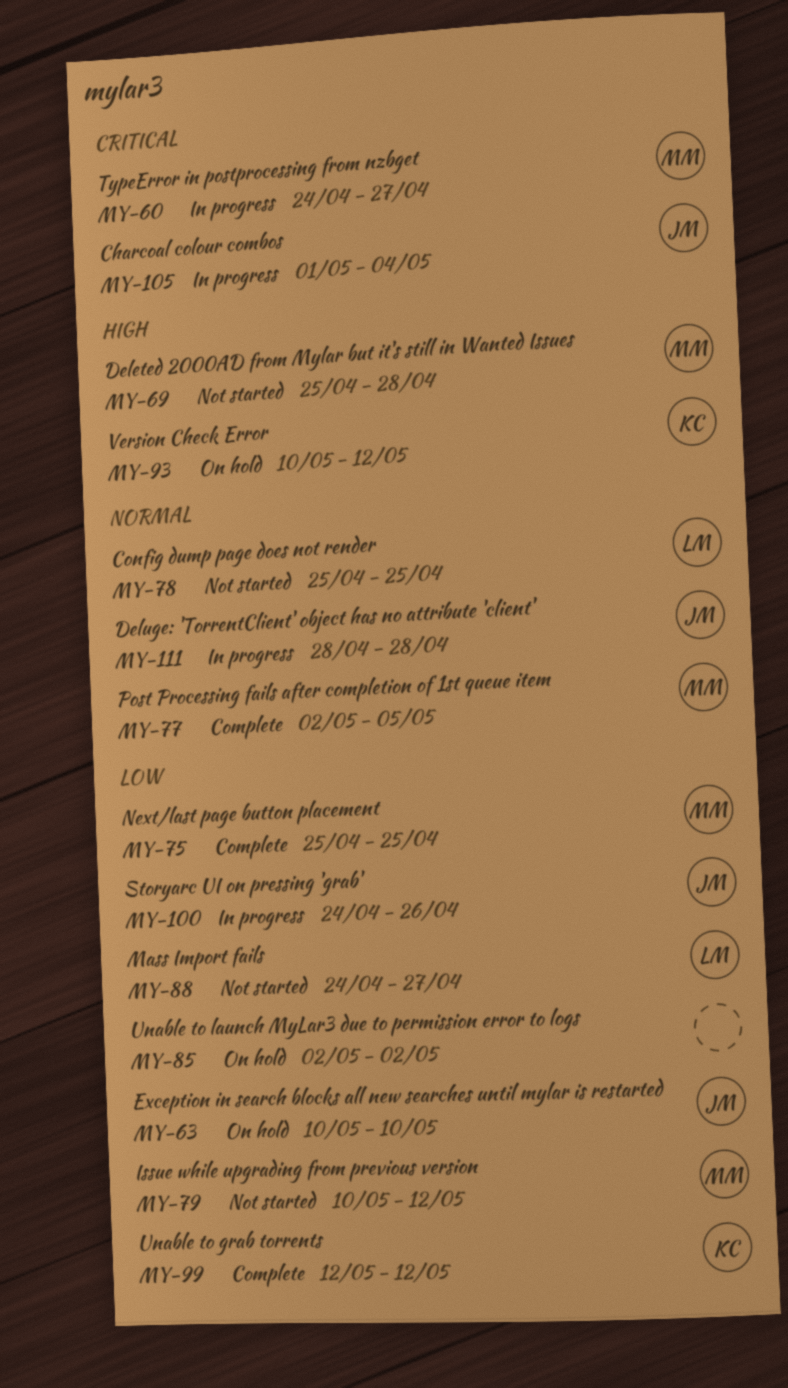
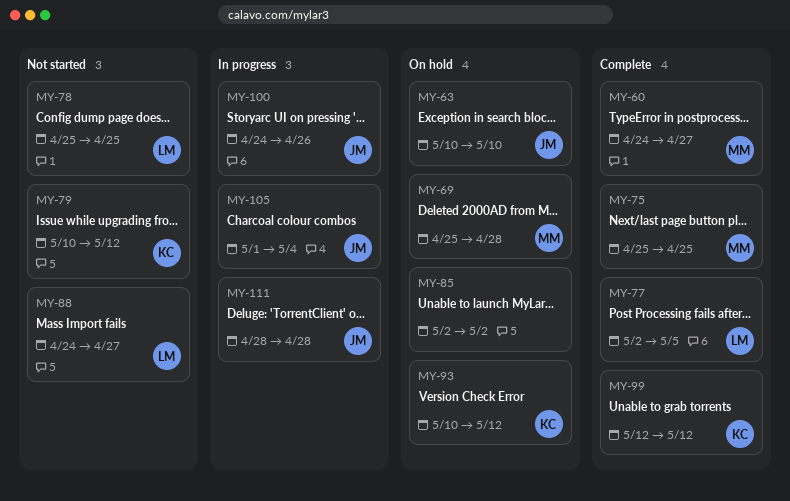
MY-60, status: In progress -> Complete
MY-69, status: Not started -> On hold
MY-77, owner: MM -> LM
MY-79, owner: MM -> KC

